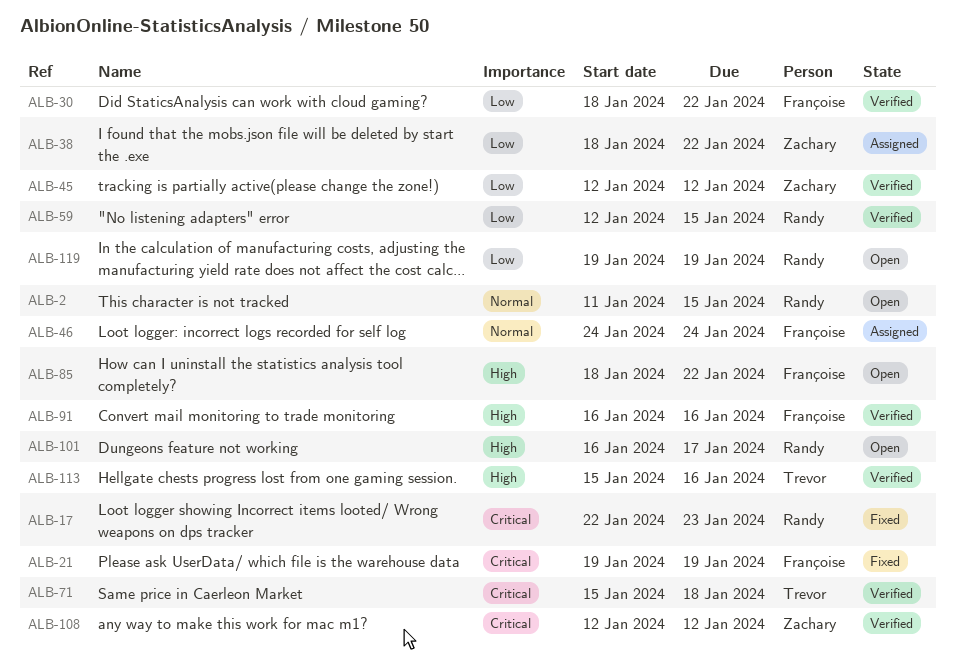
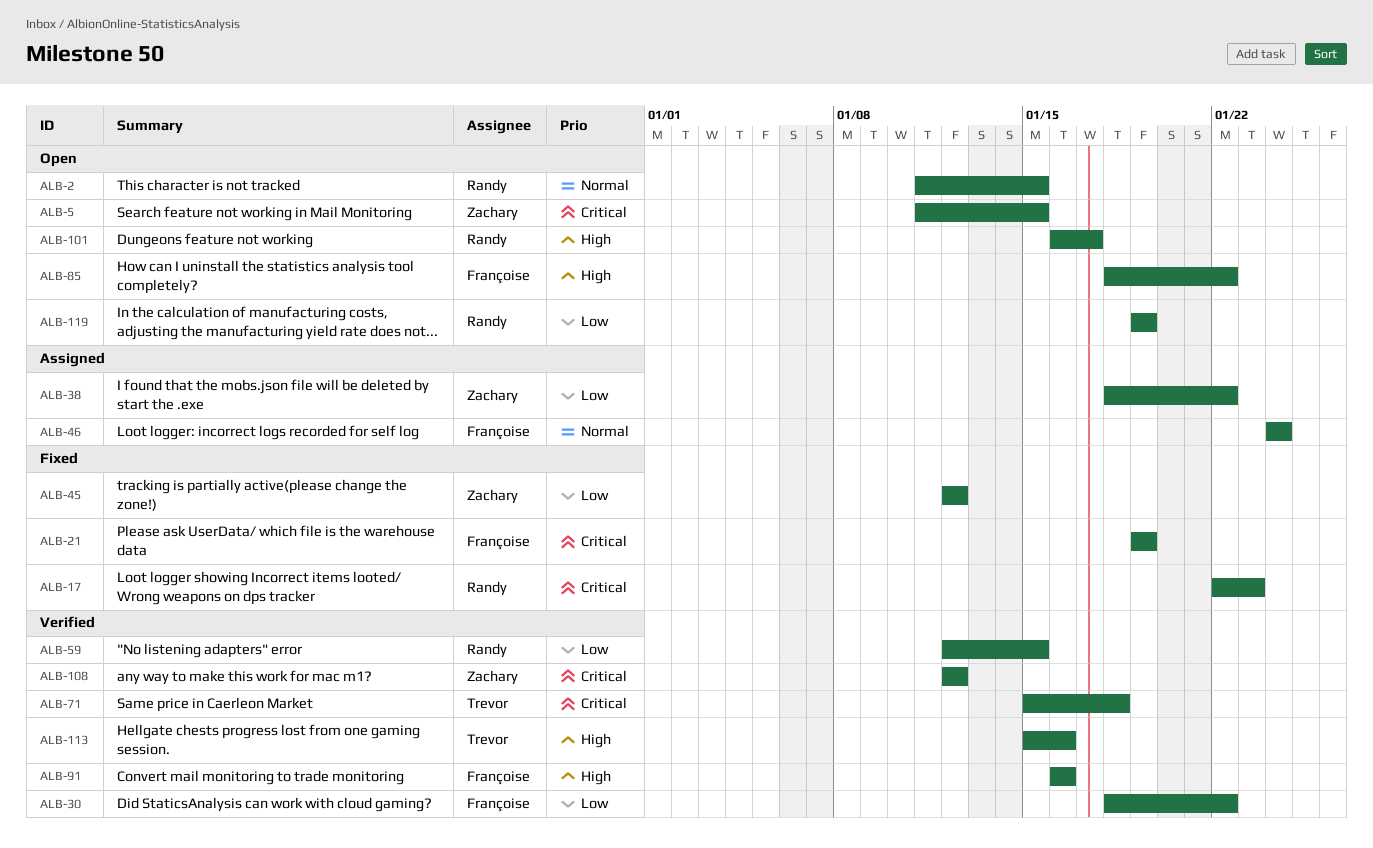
ALB-5: none -> present
ALB-45, status: Verified -> Fixed

